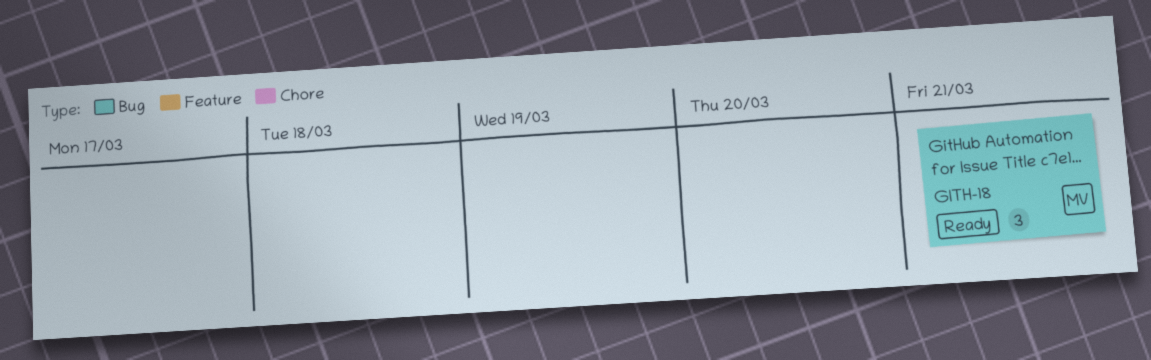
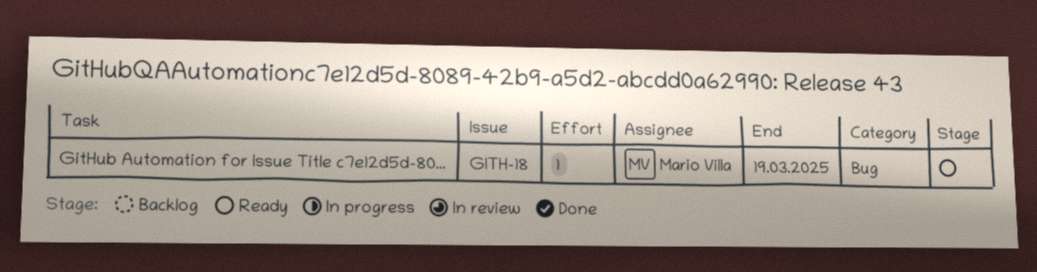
GITH-18, estimate: 3 -> 1
GITH-18, due: Mar 21 -> Mar 19

